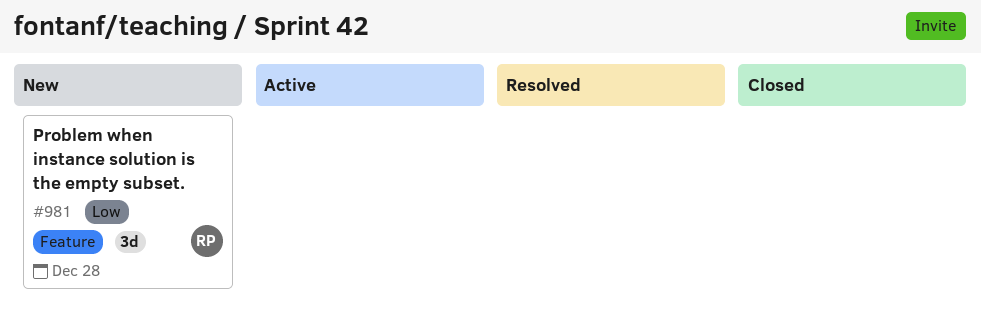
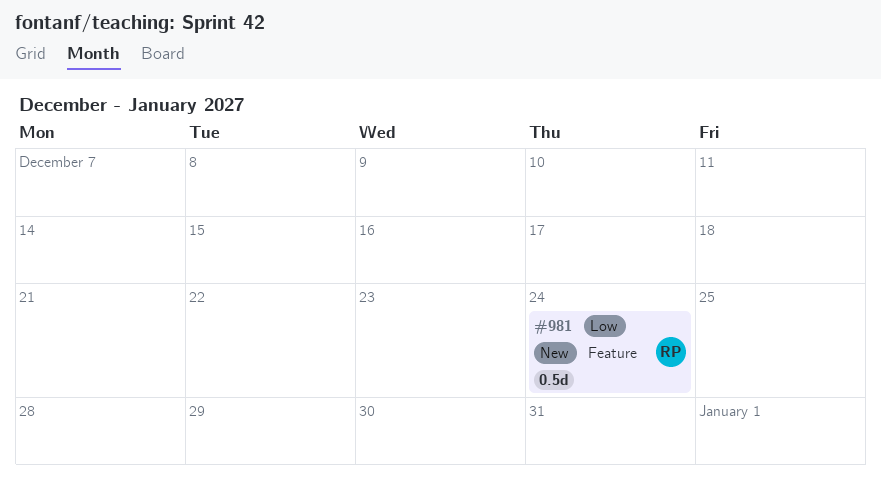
#981, estimate: 3d -> 0.5d
#981, due: Dec 28 -> Dec 24

